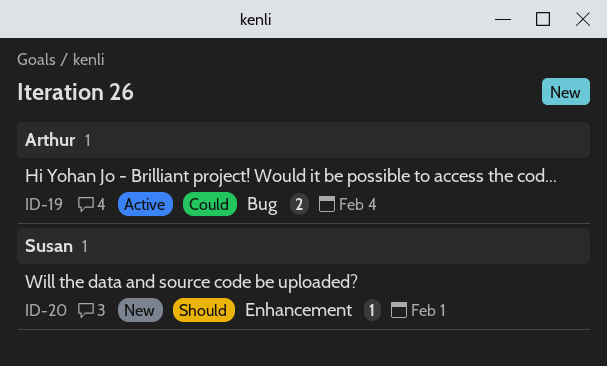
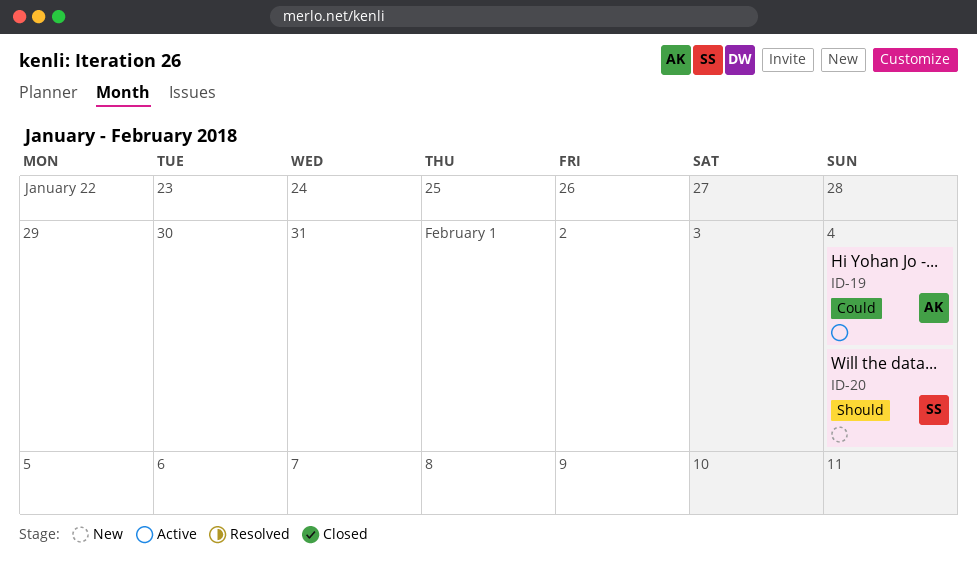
ID-20, due: Feb 1 -> Feb 4

